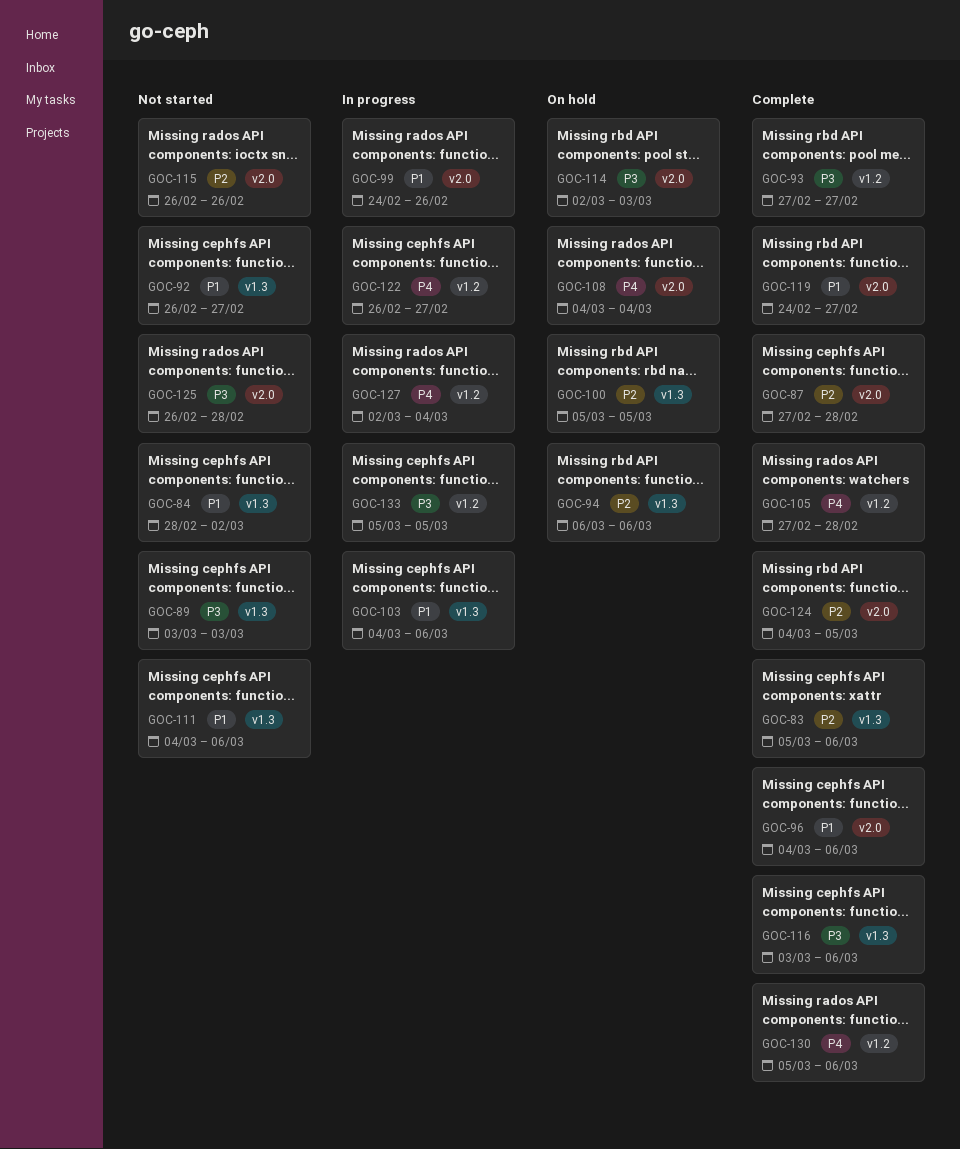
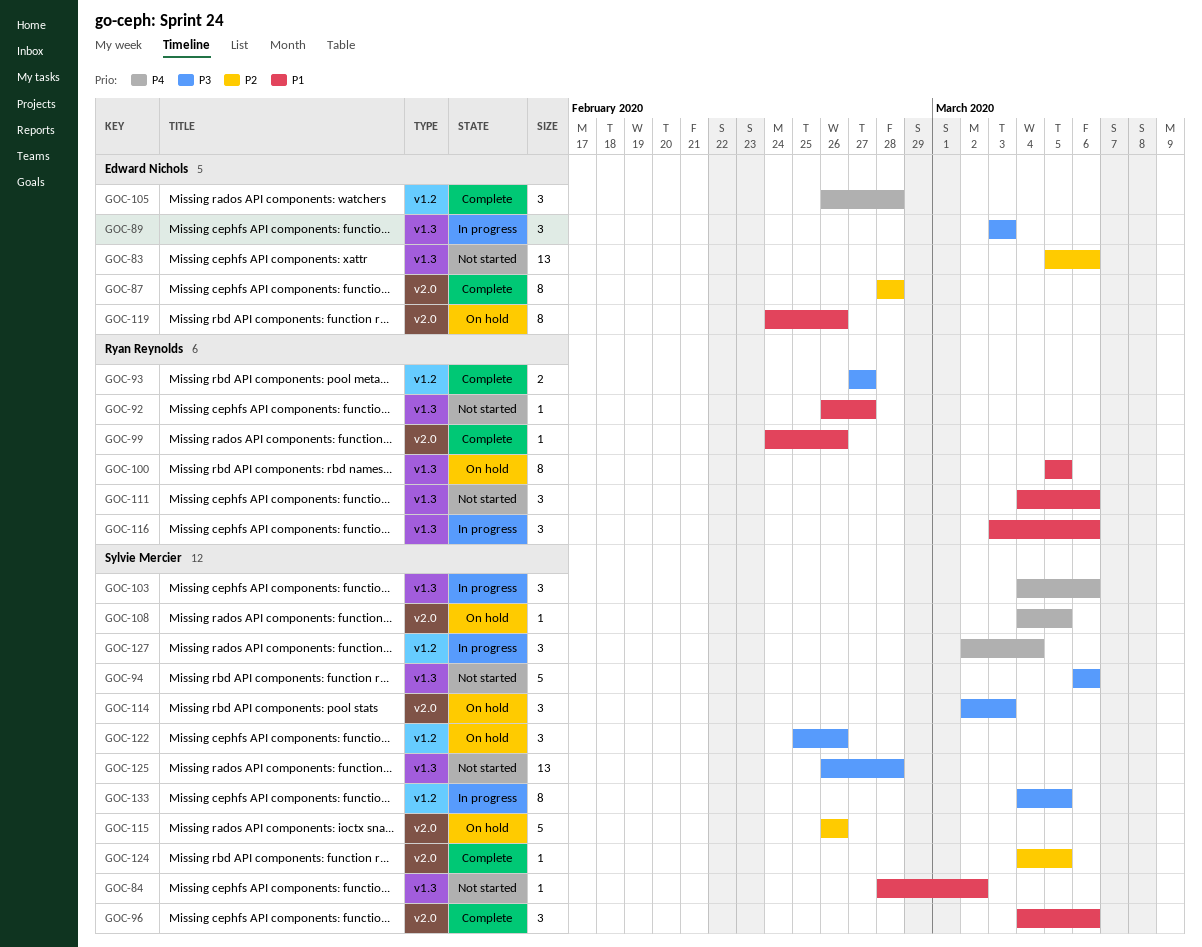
GOC-83, status: Complete -> Not started
GOC-87, start: Feb 27 -> Feb 28
GOC-89, status: Not started -> In progress
GOC-94, status: On hold -> Not started
GOC-94, priority: P2 -> P3
GOC-99, status: In progress -> Complete
GOC-100, priority: P2 -> P1
GOC-103, priority: P1 -> P4
GOC-105, start: Feb 27 -> Feb 26
GOC-108, due: Mar 4 -> Mar 5
GOC-115, status: Not started -> On hold
GOC-116, status: Complete -> In progress
GOC-116, priority: P3 -> P1
GOC-119, status: Complete -> On hold
GOC-119, due: Feb 27 -> Feb 26
GOC-122, status: In progress -> On hold
GOC-122, priority: P4 -> P3
GOC-122, start: Feb 26 -> Feb 25
GOC-122, due: Feb 27 -> Feb 26
GOC-125, label: v2.0 -> v1.3
GOC-130: present -> none
GOC-133, start: Mar 5 -> Mar 4

